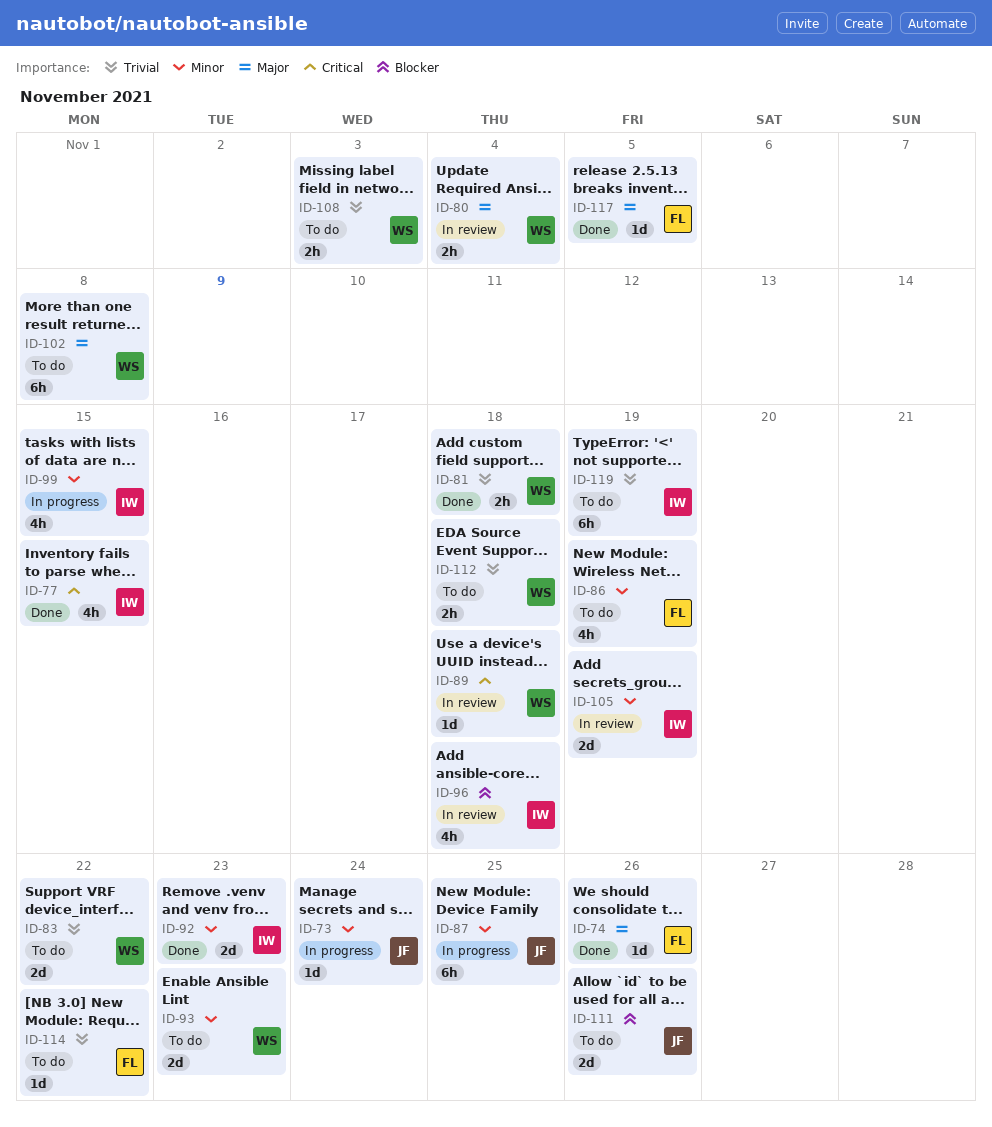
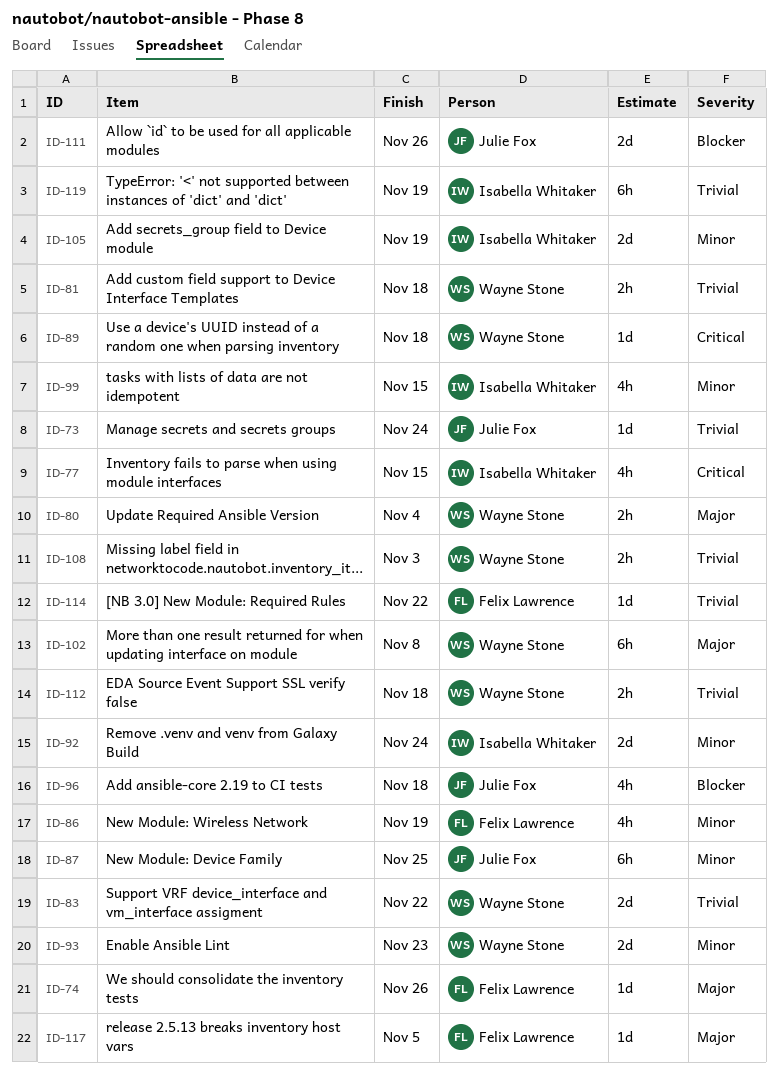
ID-73, priority: Minor -> Trivial
ID-92, due: Nov 23 -> Nov 24
ID-96, owner: Isabella Whitaker -> Julie Fox

